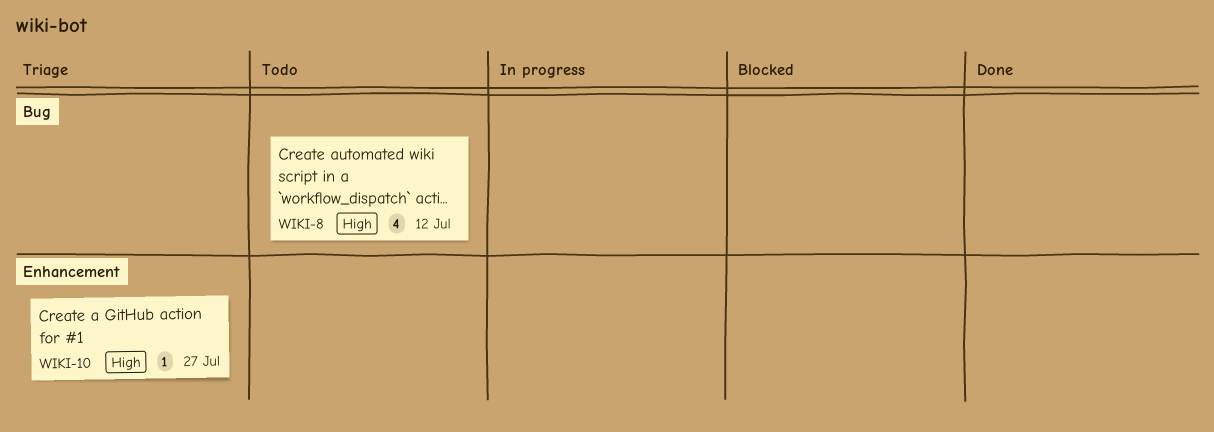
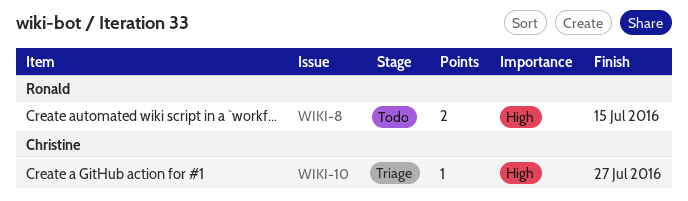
WIKI-8, estimate: 4 -> 2
WIKI-8, due: Jul 12 -> Jul 15

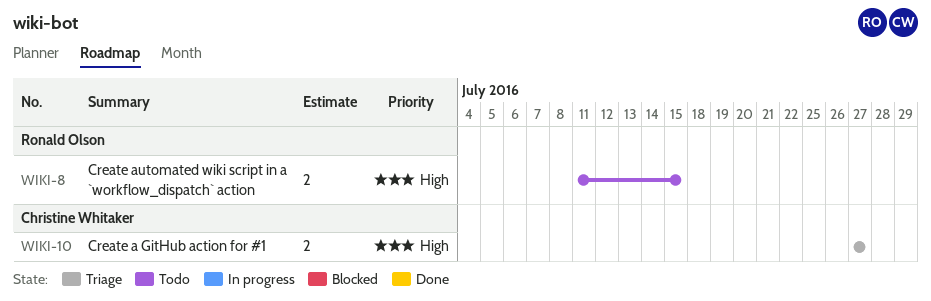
WIKI-10, estimate: 1 -> 2

